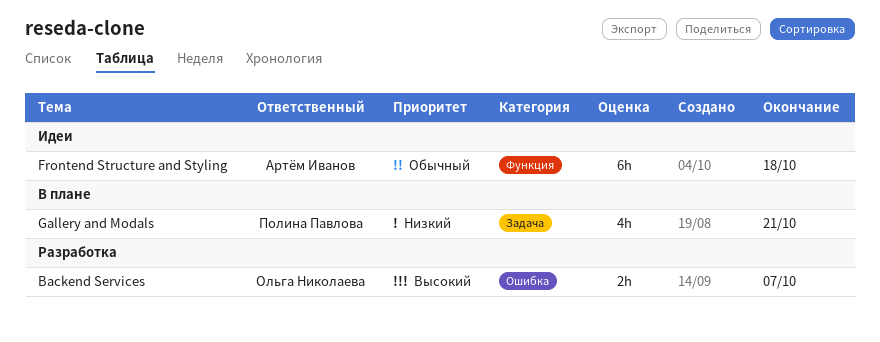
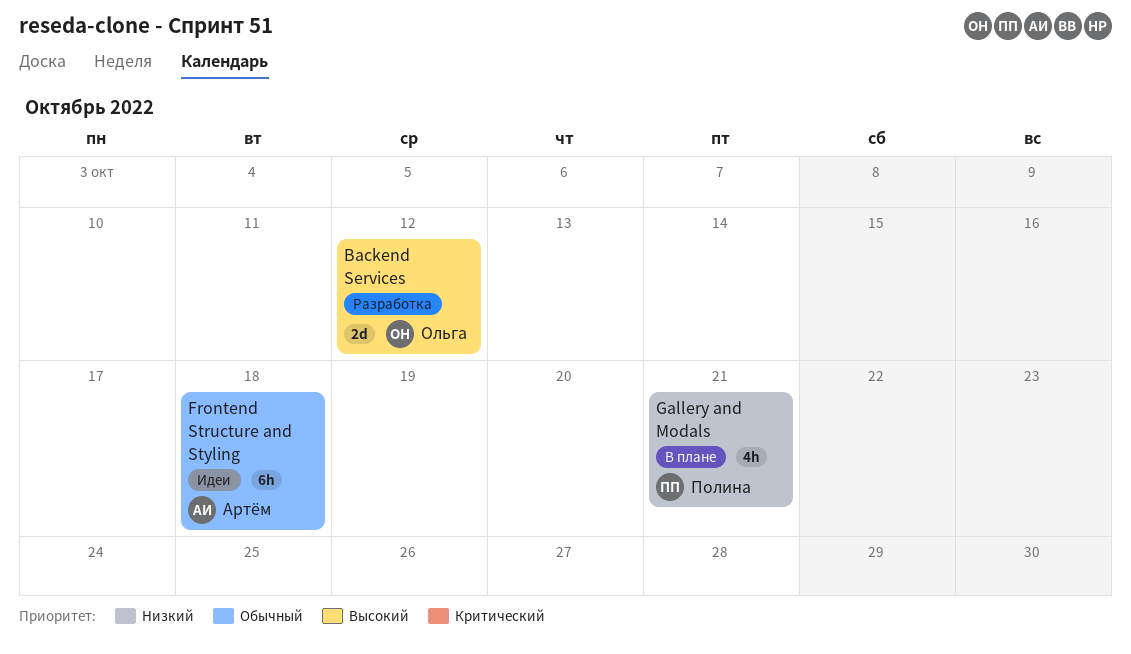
Backend Services, estimate: 2h -> 2d
Backend Services, due: Oct 7 -> Oct 12

